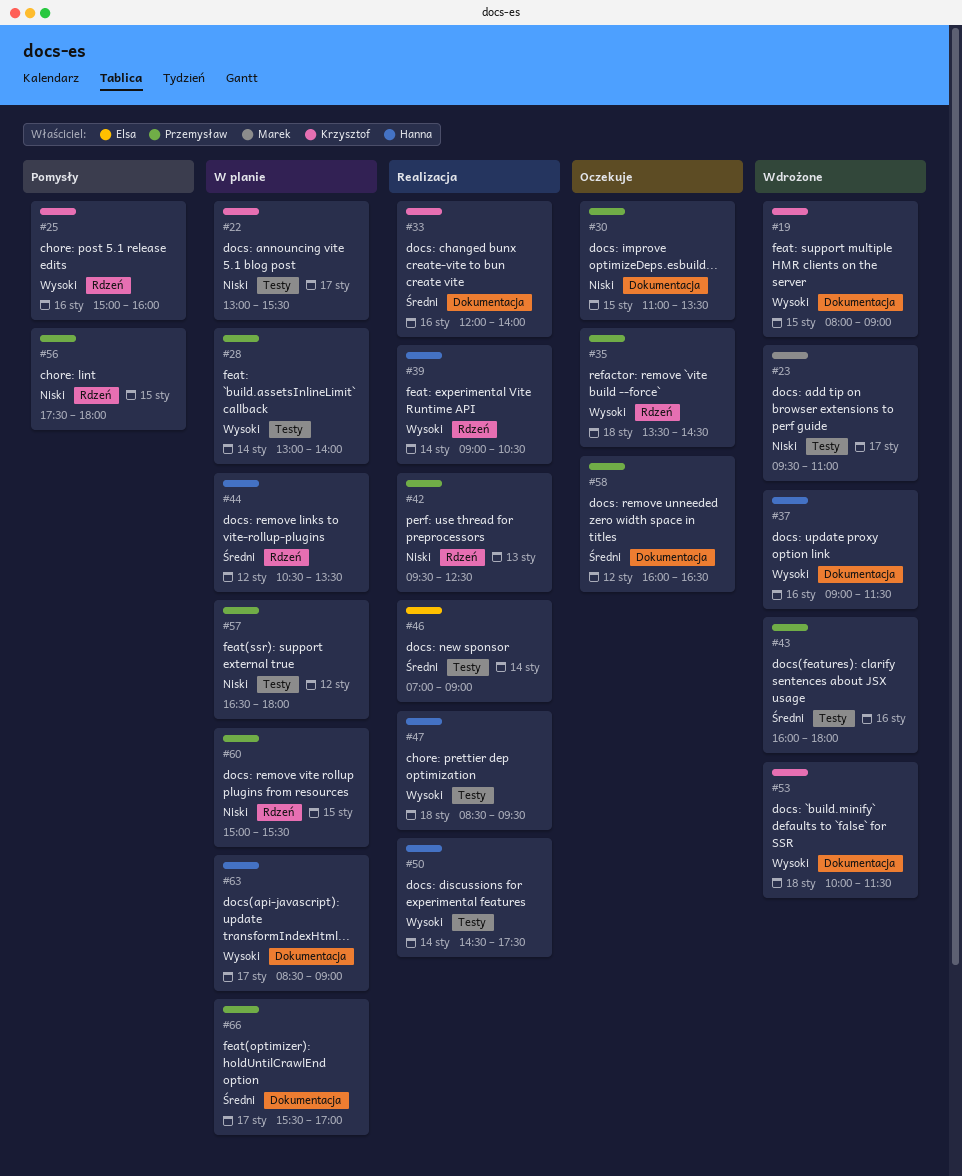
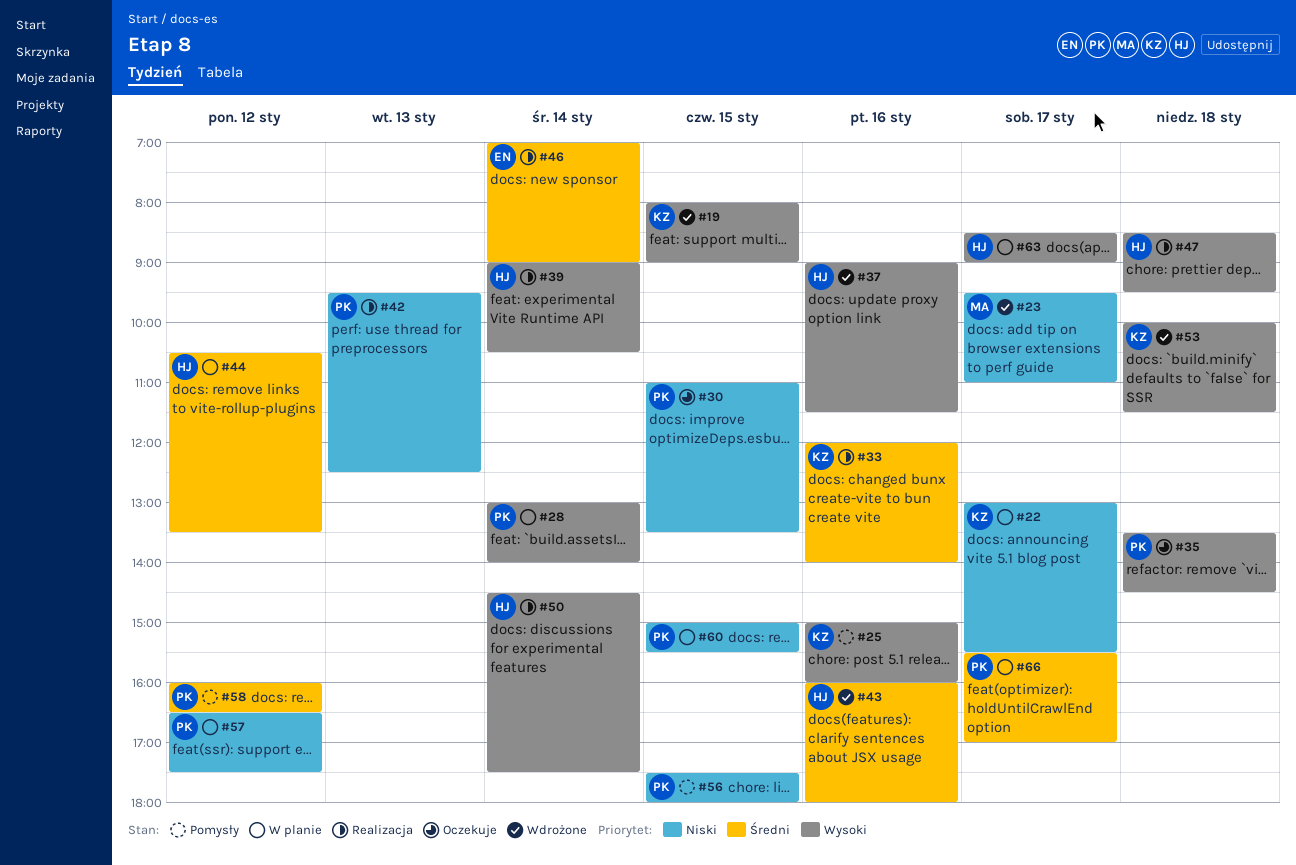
#43, owner: Przemysław -> Hanna
#57, ends: 18:00 -> 17:30
#58, status: Oczekuje -> Pomysły

